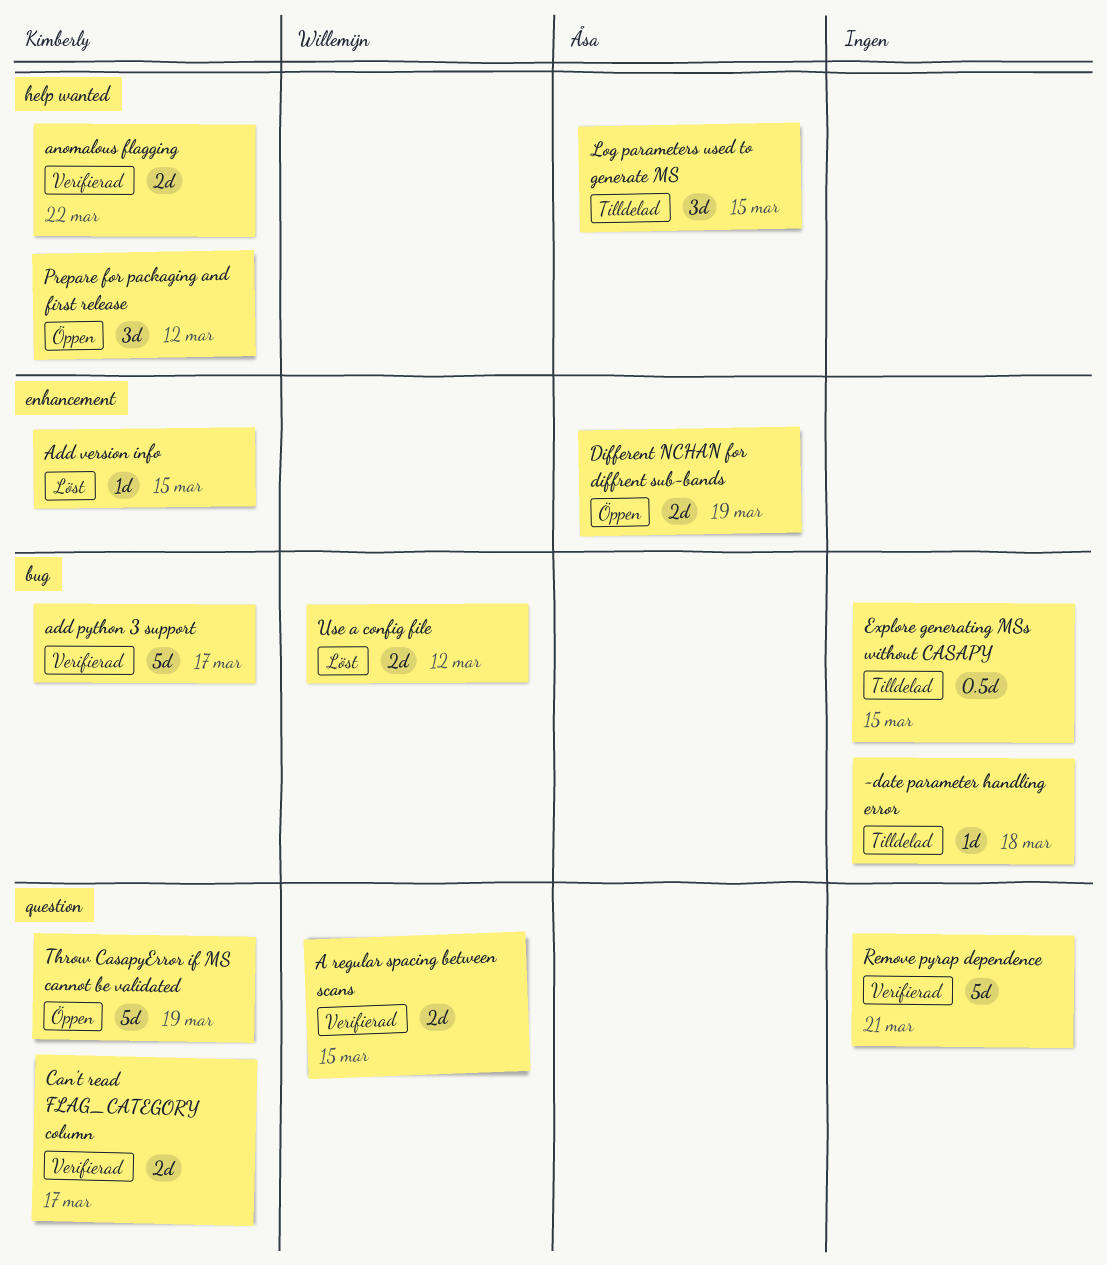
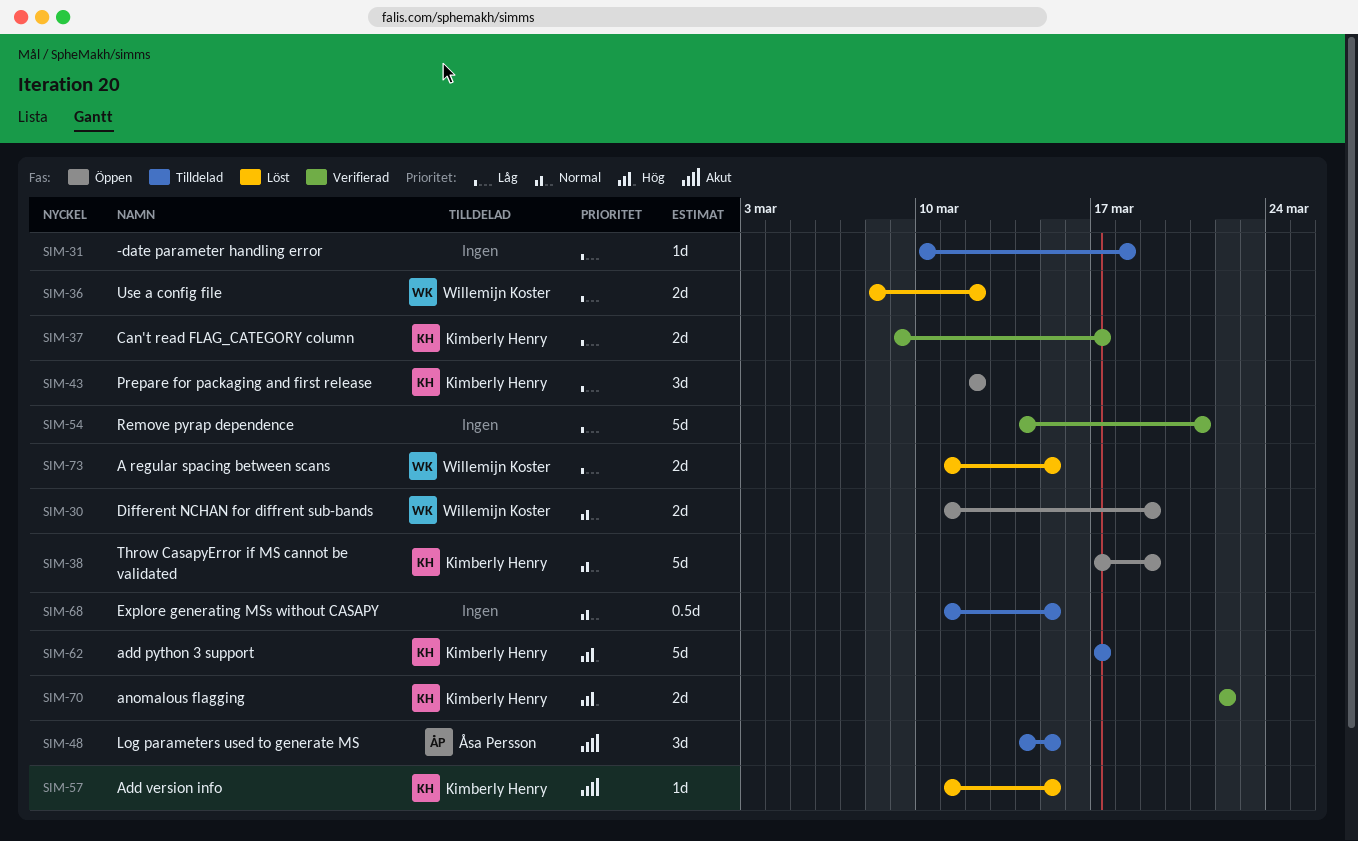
A regular spacing between scans, status: Verifierad -> Löst
add python 3 support, status: Verifierad -> Tilldelad
Different NCHAN for diffrent sub-bands, owner: Åsa Persson -> Willemijn Koster

